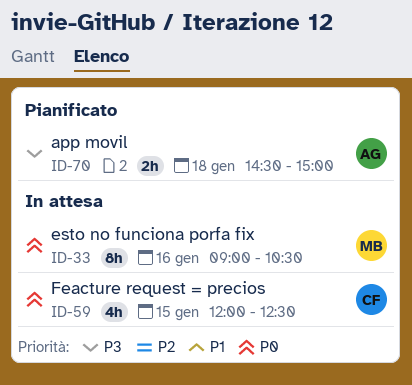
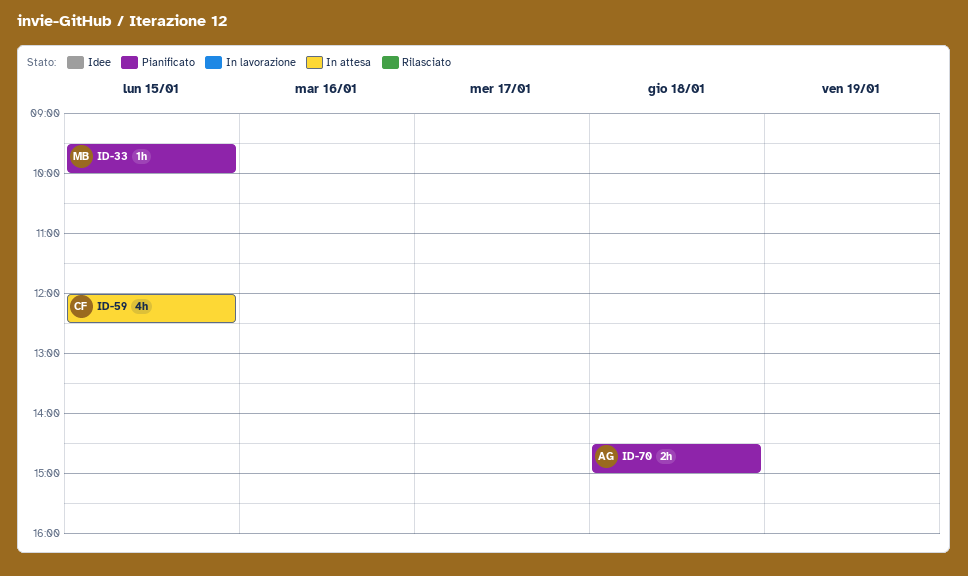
ID-33, status: In attesa -> Pianificato
ID-33, estimate: 8h -> 1h
ID-33, day: Jan 16 -> Jan 15
ID-33, begins: 09:00 -> 09:30
ID-33, ends: 10:30 -> 10:00

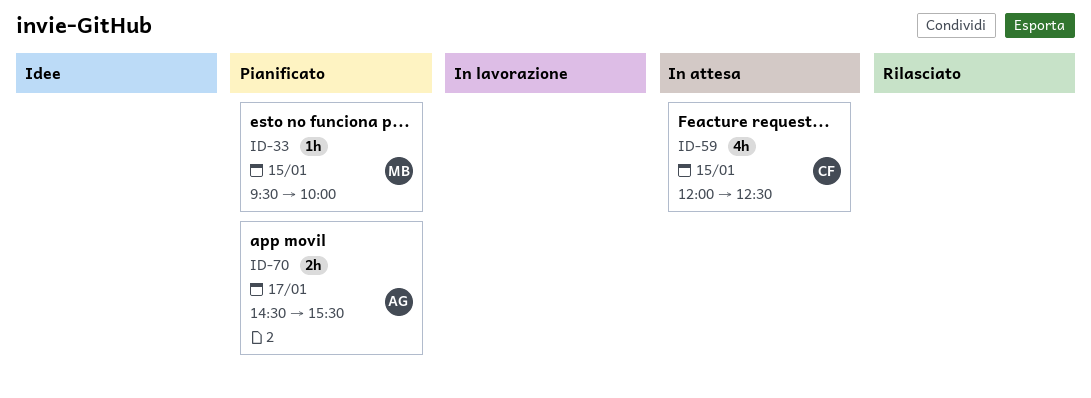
ID-70, day: Jan 18 -> Jan 17
ID-70, ends: 15:00 -> 15:30

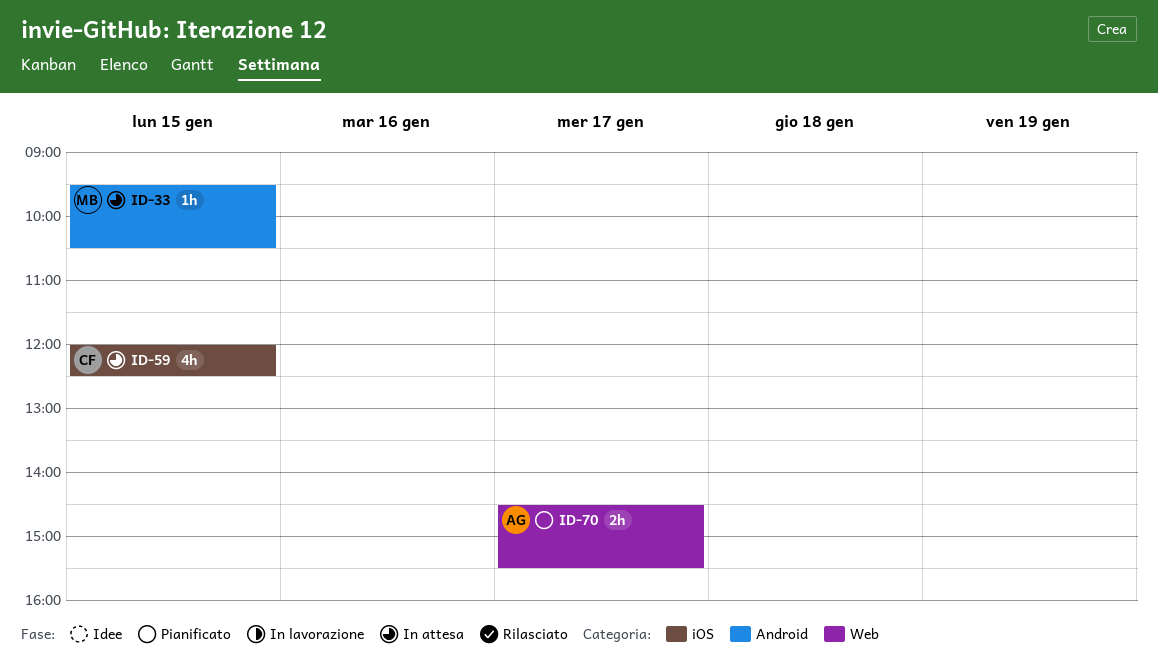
ID-33, status: Pianificato -> In attesa
ID-33, ends: 10:00 -> 10:30

